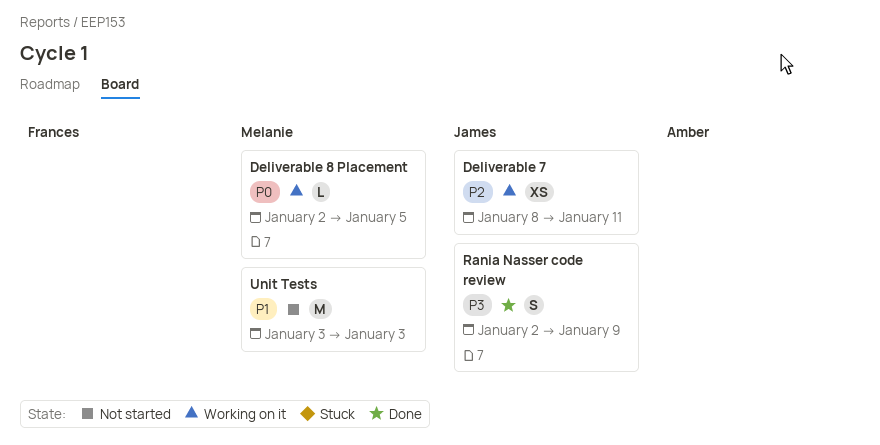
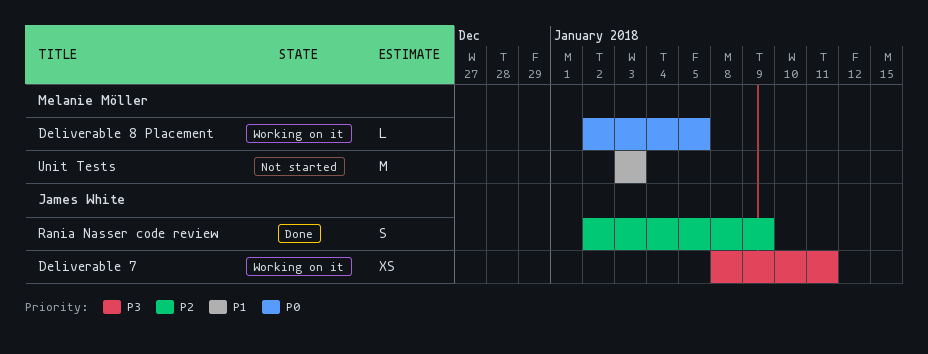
Deliverable 7, priority: P2 -> P3
Rania Nasser code review, priority: P3 -> P2

